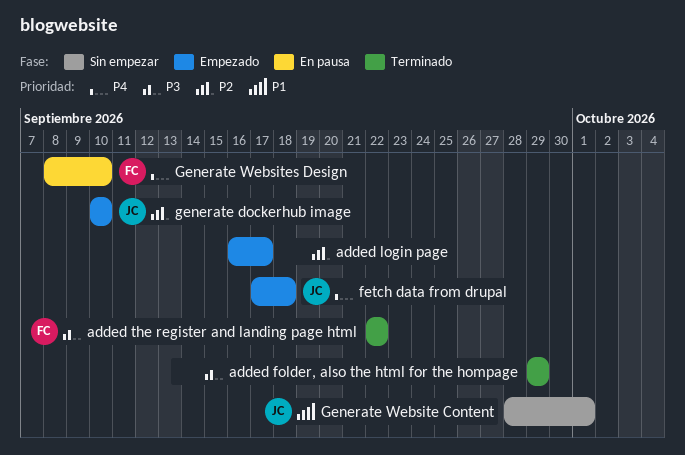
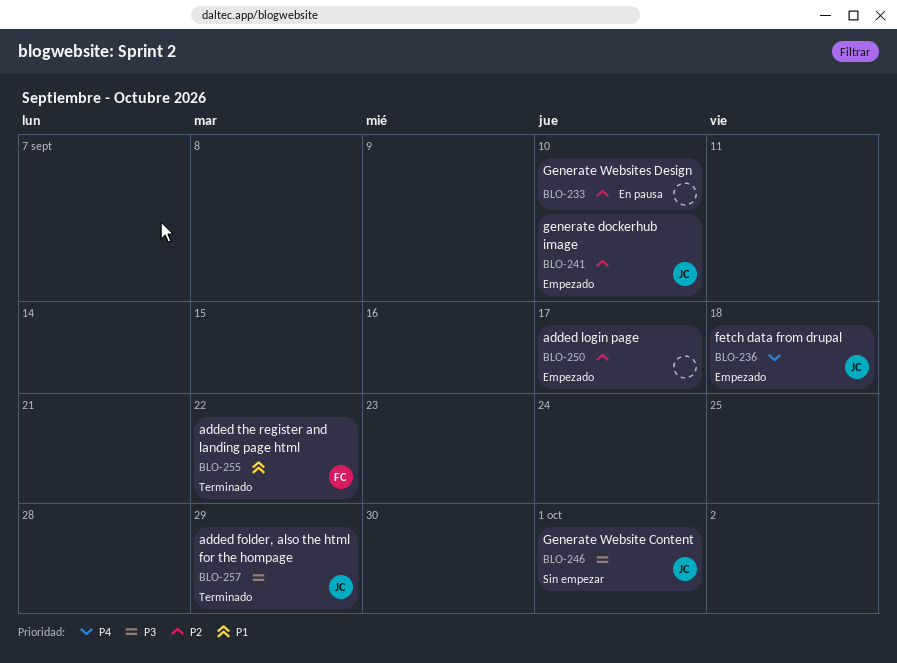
added folder, also the html for the hompage, owner: none -> JC
added the register and landing page html, priority: P3 -> P1
Generate Website Content, priority: P1 -> P3
Generate Websites Design, owner: FC -> none
Generate Websites Design, priority: P4 -> P2

